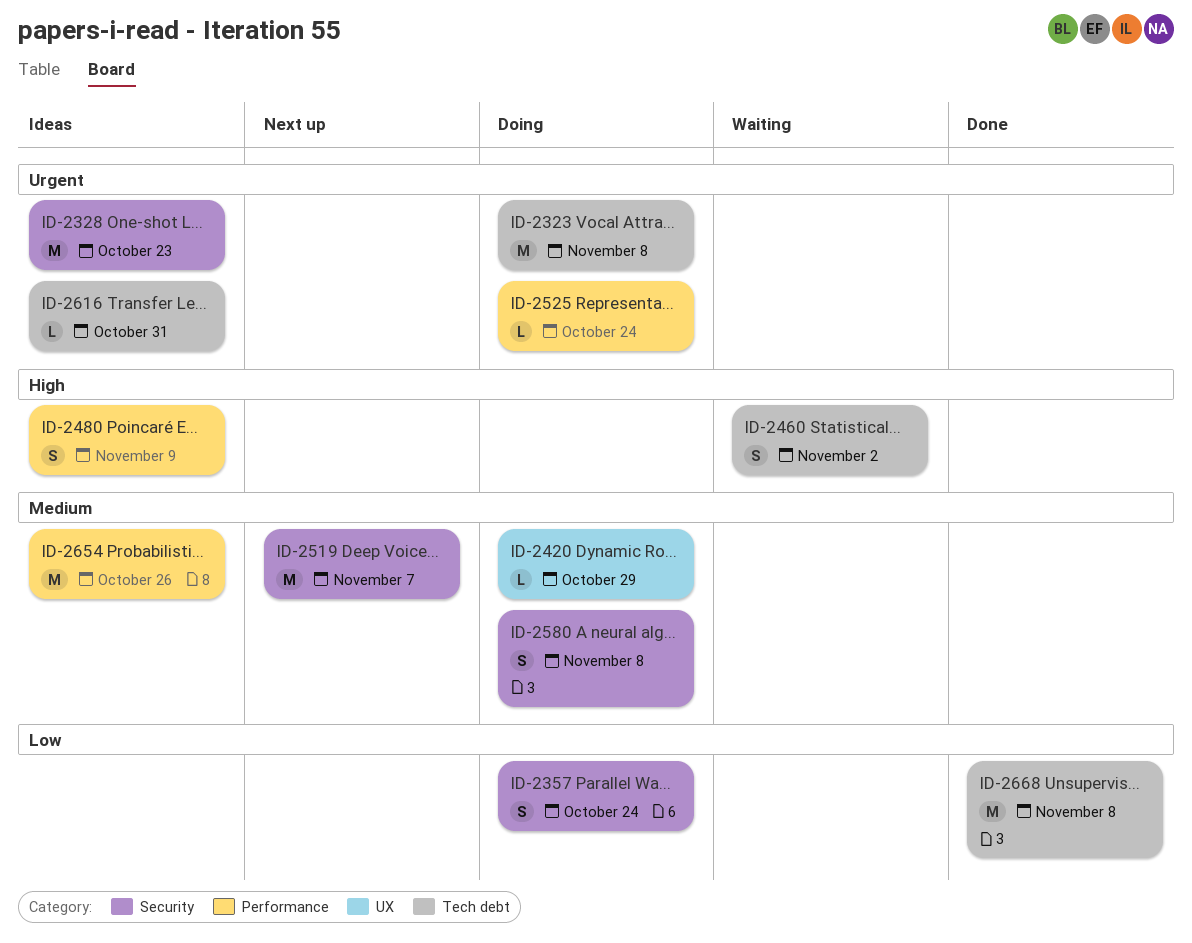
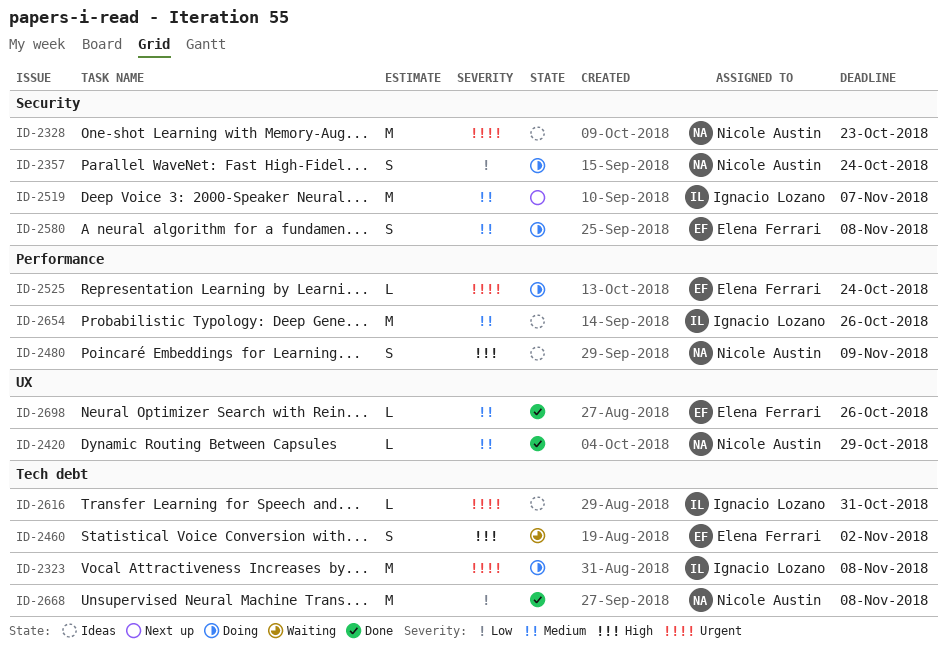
ID-2420, status: Doing -> Done
ID-2698: none -> present

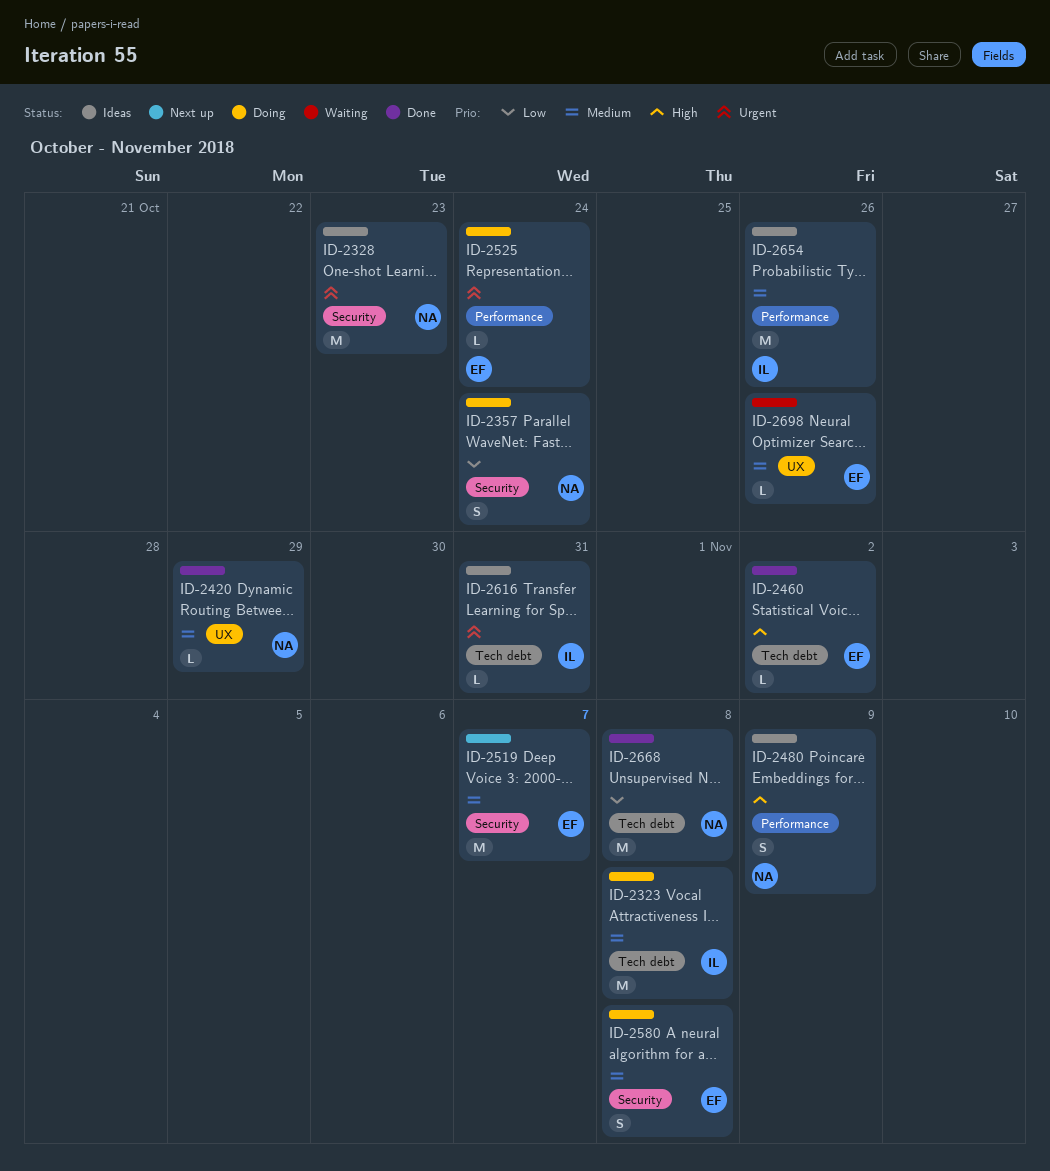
ID-2323, priority: Urgent -> Medium
ID-2460, status: Waiting -> Done
ID-2460, estimate: S -> L
ID-2519, owner: Ignacio Lozano -> Elena Ferrari
ID-2698, status: Done -> Waiting

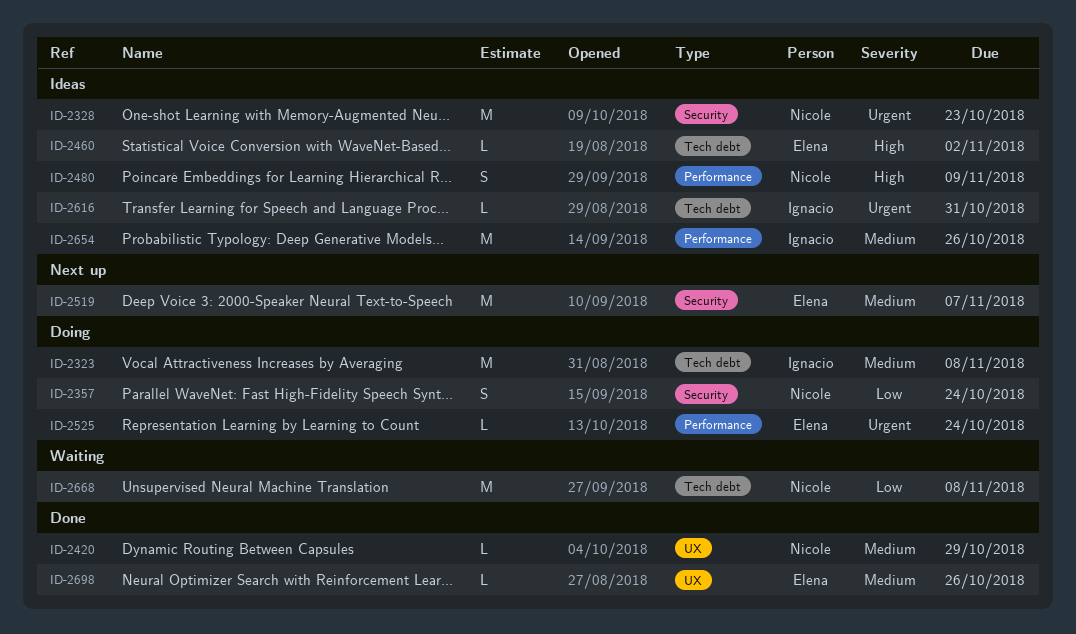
ID-2460, status: Done -> Ideas
ID-2580: present -> none
ID-2668, status: Done -> Waiting
ID-2698, status: Waiting -> Done

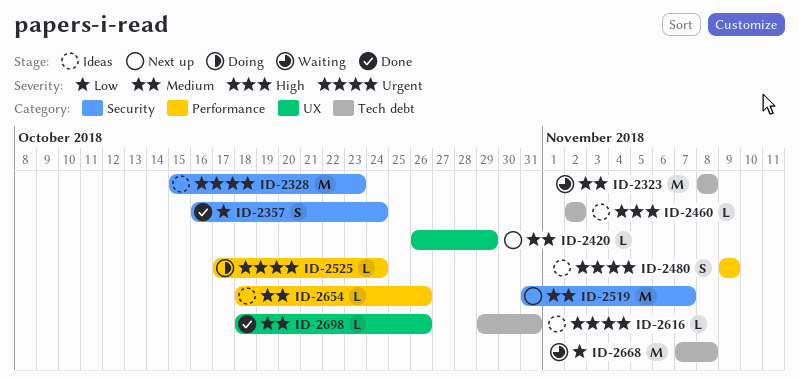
ID-2323, status: Doing -> Waiting
ID-2357, status: Doing -> Done
ID-2420, status: Done -> Next up
ID-2480, priority: High -> Urgent
ID-2654, estimate: M -> L

